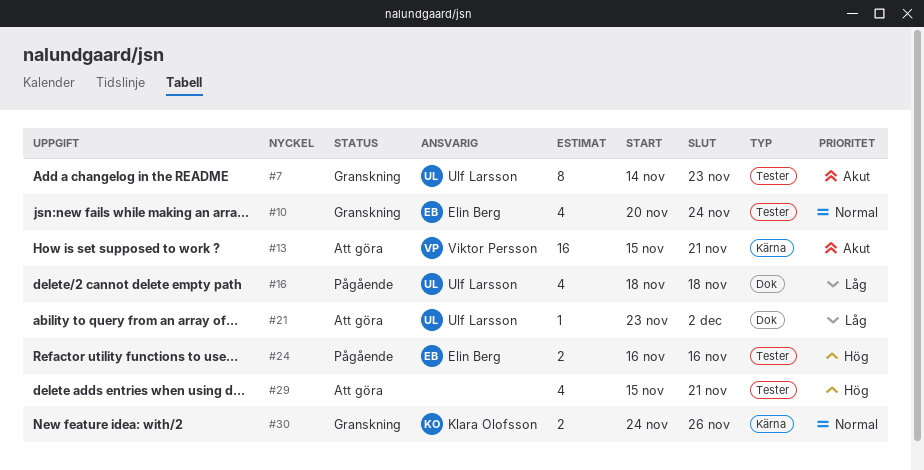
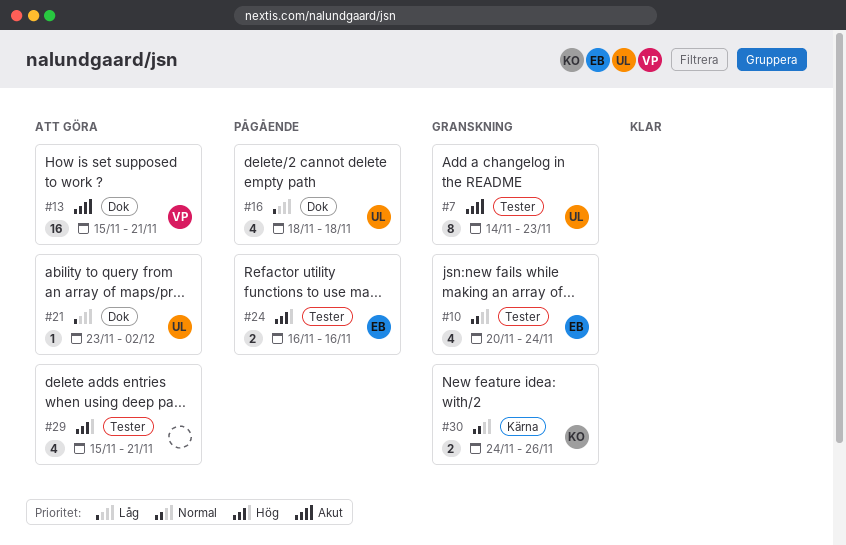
#13, label: Kärna -> Dok

